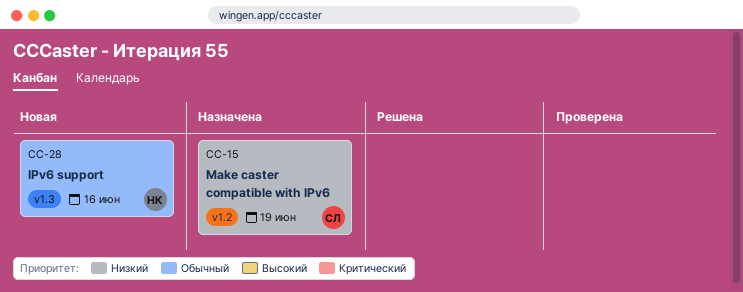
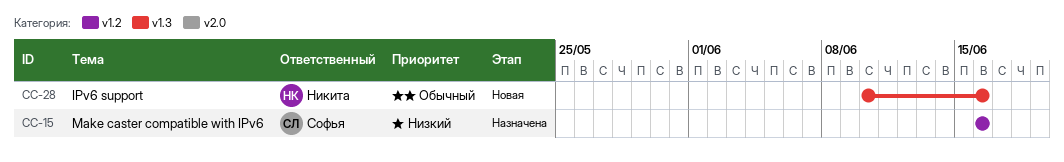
CC-15, due: Jun 19 -> Jun 16

